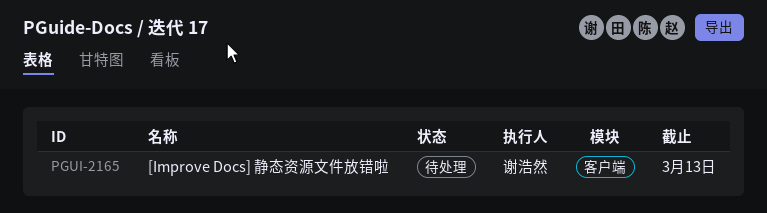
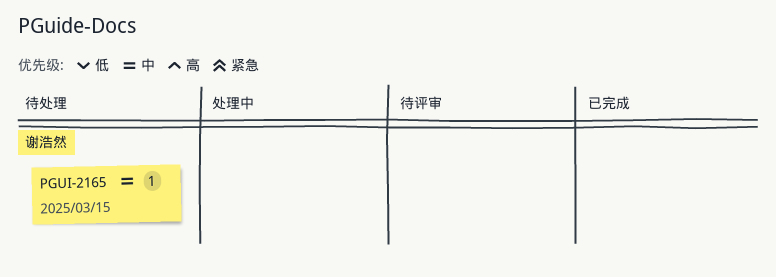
PGUI-2165, due: Mar 13 -> Mar 15

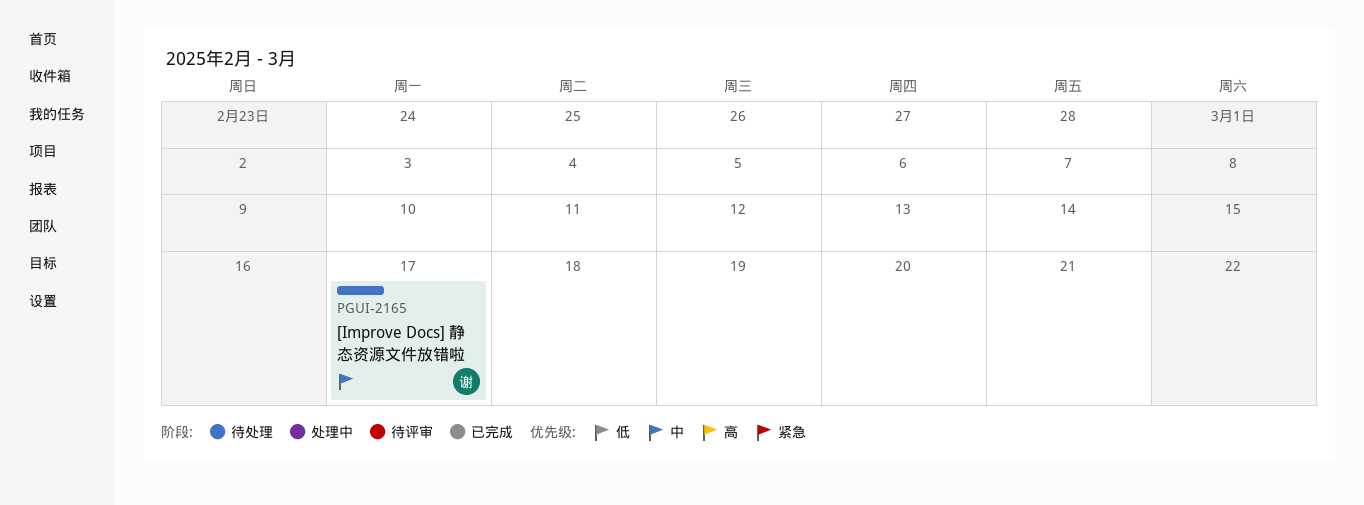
PGUI-2165, due: Mar 15 -> Mar 17

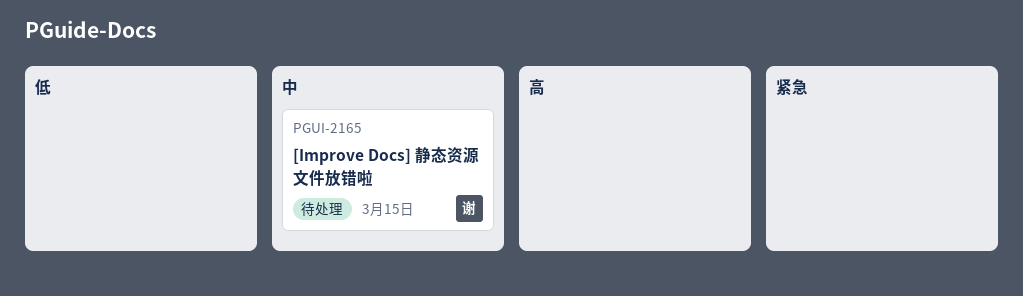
PGUI-2165, due: Mar 17 -> Mar 15

